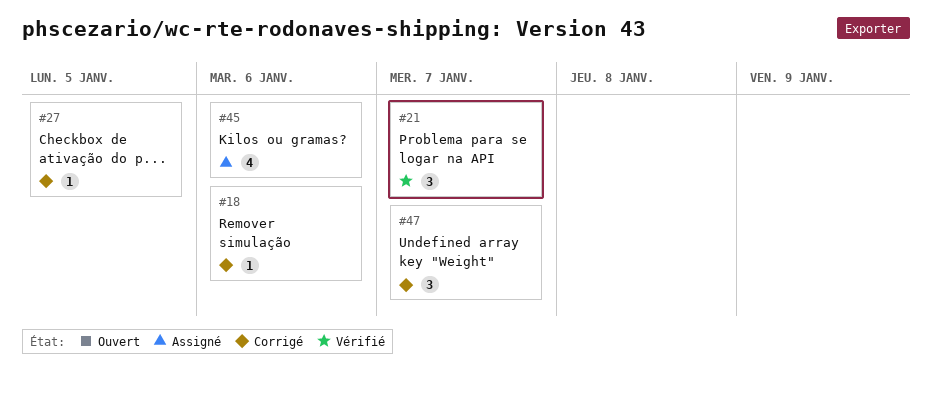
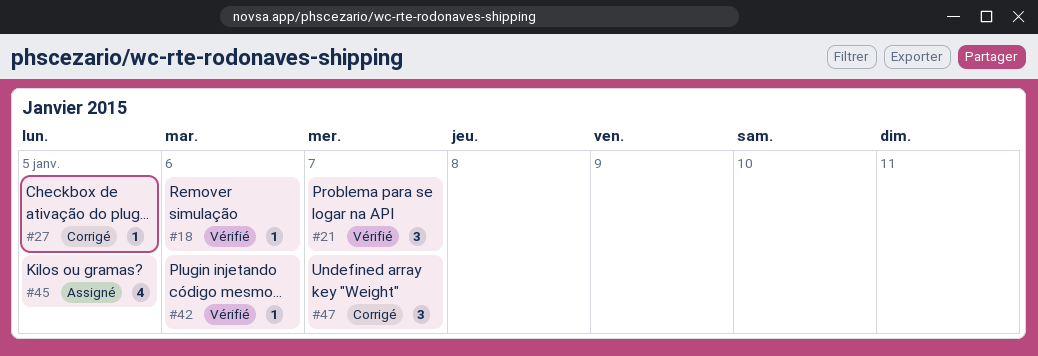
#18, status: Corrigé -> Vérifié
#42: none -> present
#45, due: Jan 6 -> Jan 5

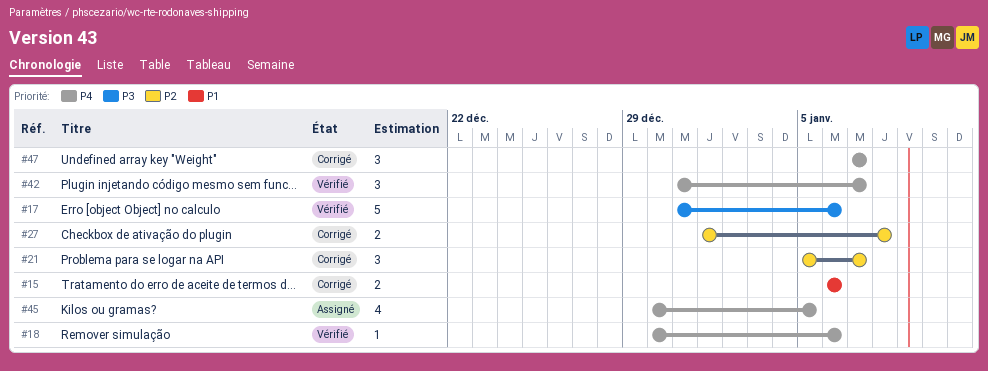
#15: none -> present
#17: none -> present
#21, status: Vérifié -> Corrigé
#27, estimate: 1 -> 2
#27, due: Jan 5 -> Jan 8
#42, estimate: 1 -> 3
#42, due: Jan 6 -> Jan 7

